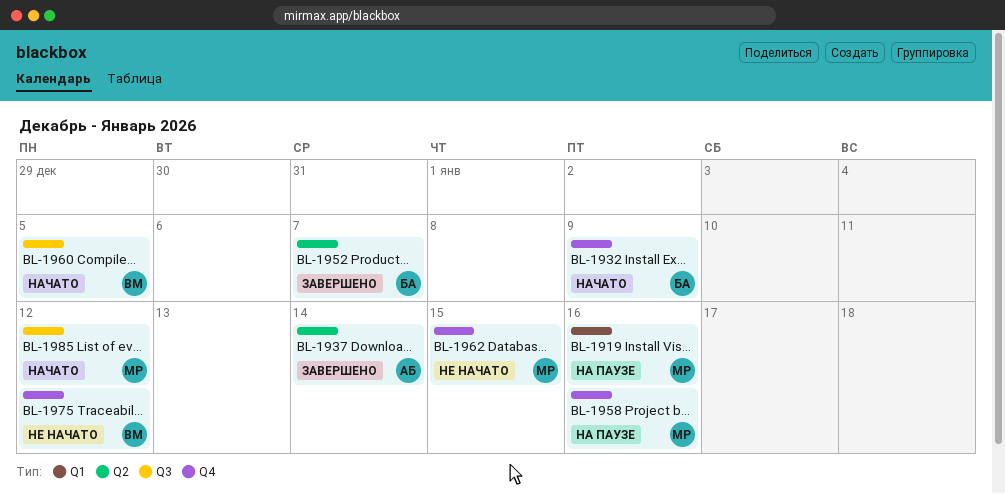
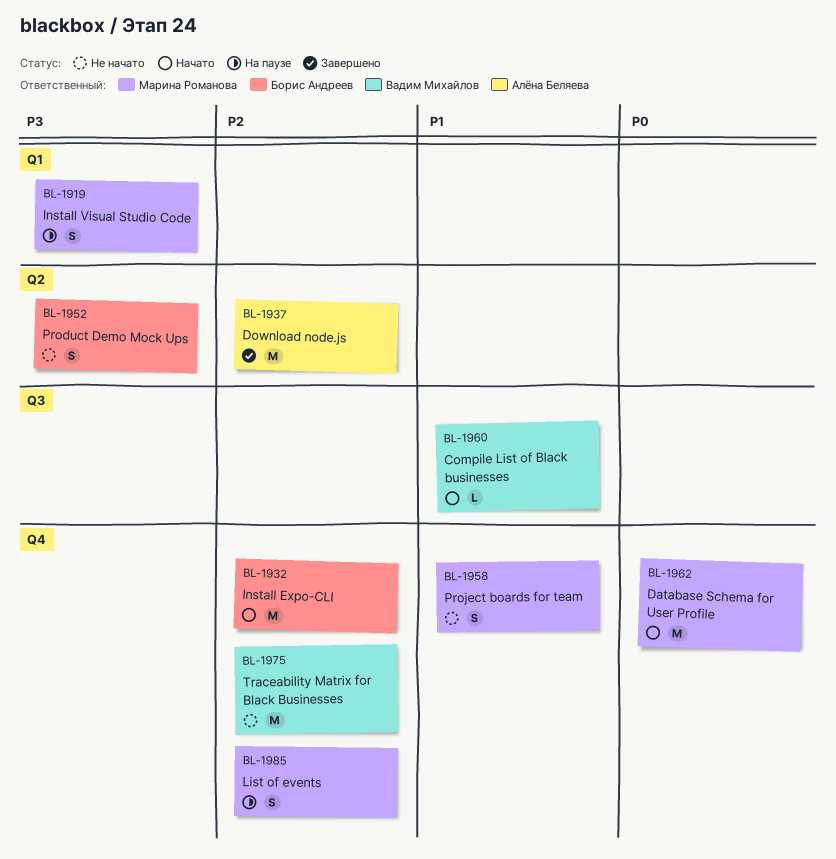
BL-1952, status: Завершено -> Не начато
BL-1958, status: На паузе -> Не начато
BL-1962, status: Не начато -> Начато
BL-1985, status: Начато -> На паузе
BL-1985, label: Q3 -> Q4

